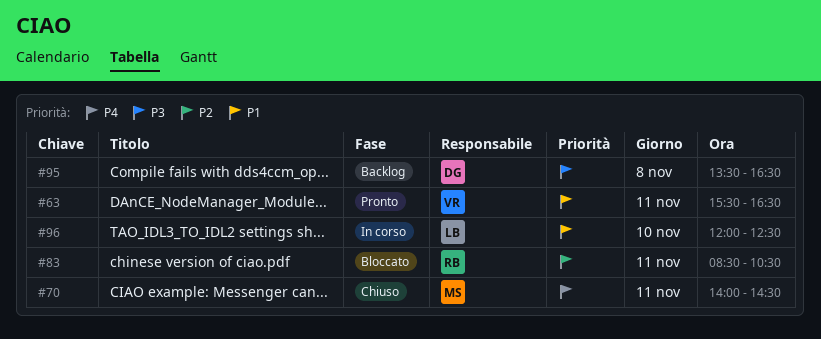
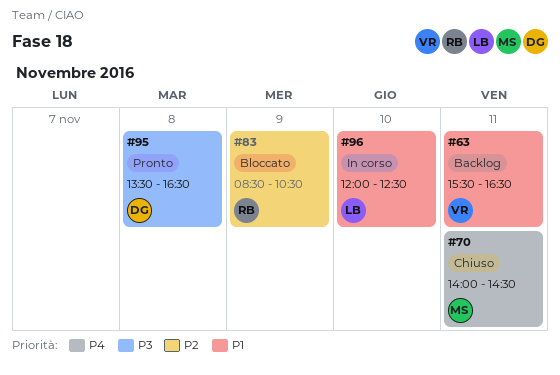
#63, status: Pronto -> Backlog
#83, day: Nov 11 -> Nov 9
#95, status: Backlog -> Pronto

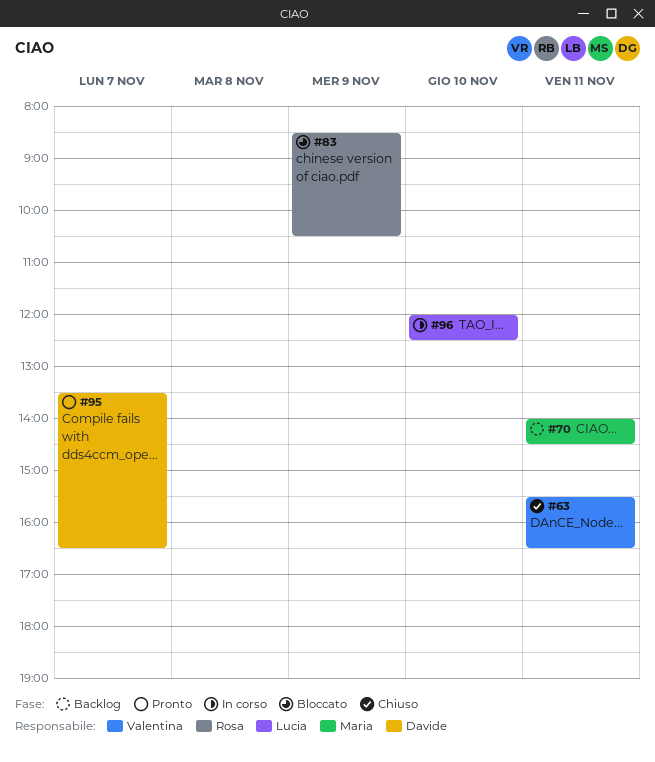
#63, status: Backlog -> Chiuso
#70, status: Chiuso -> Backlog
#95, day: Nov 8 -> Nov 7

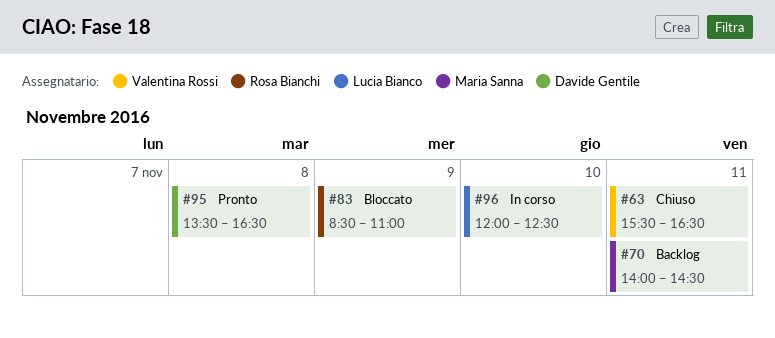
#83, ends: 10:30 -> 11:00
#95, day: Nov 7 -> Nov 8

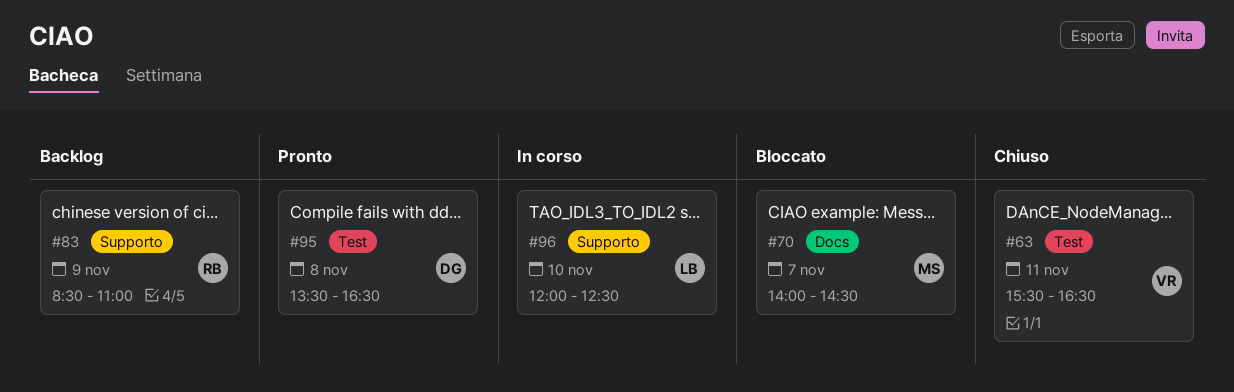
#70, status: Backlog -> Bloccato
#70, day: Nov 11 -> Nov 7
#83, status: Bloccato -> Backlog

